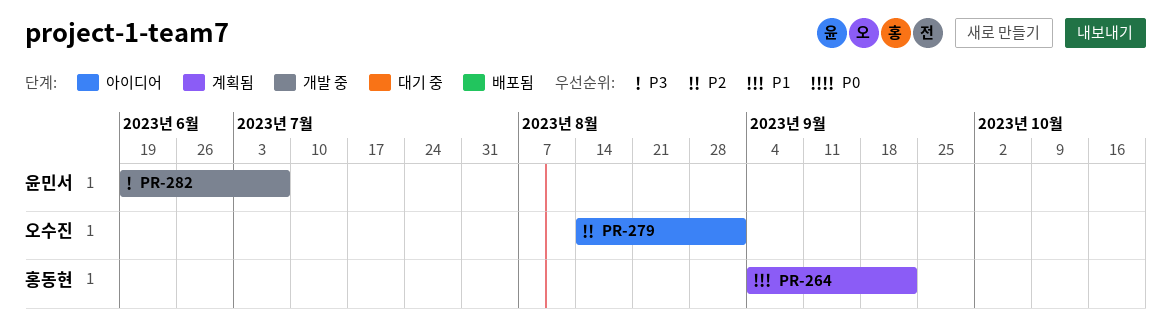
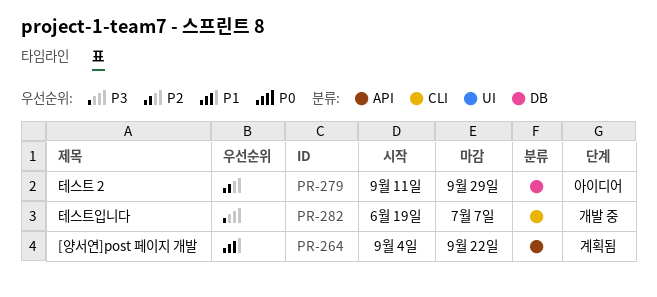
PR-279, start: Aug 14 -> Sep 11
PR-279, due: Sep 1 -> Sep 29

